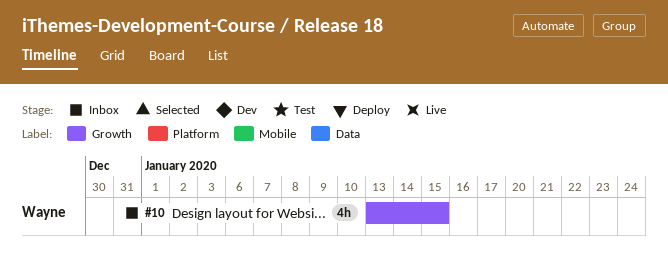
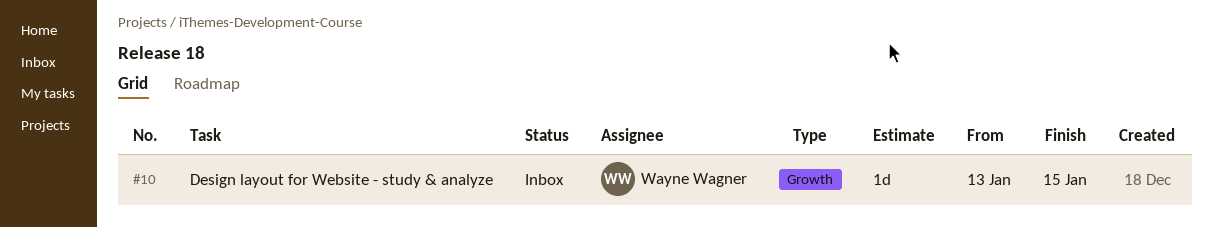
#10, estimate: 4h -> 1d

